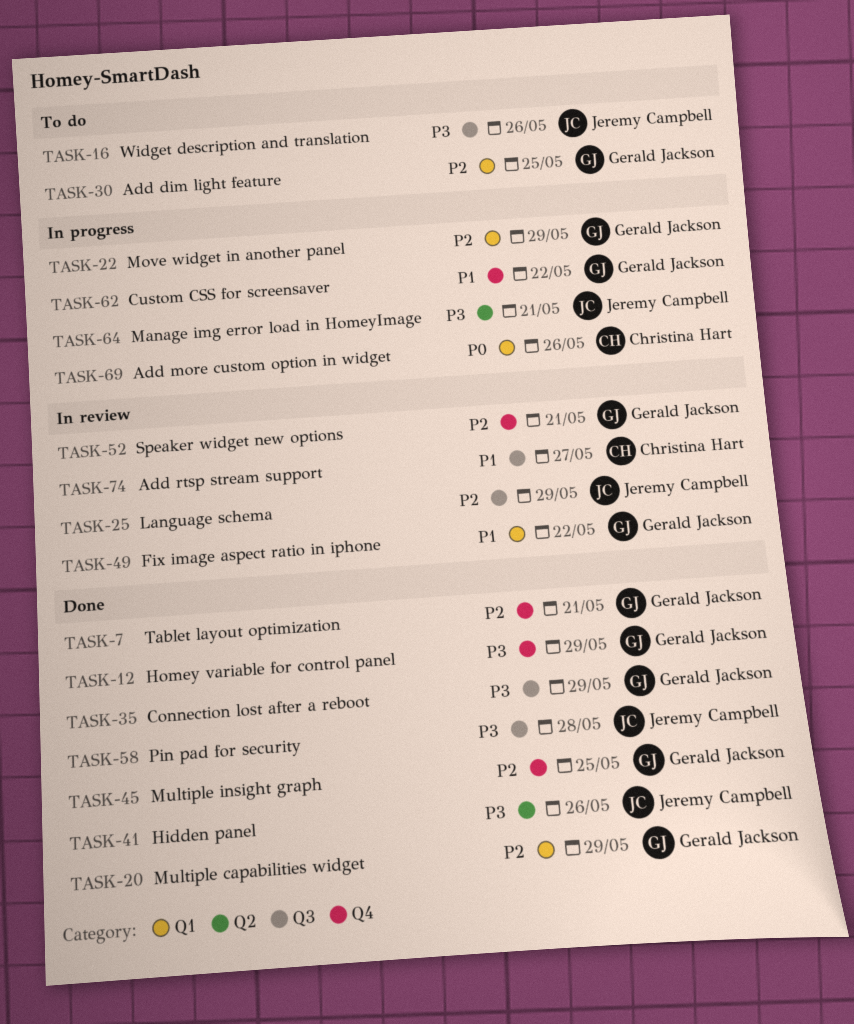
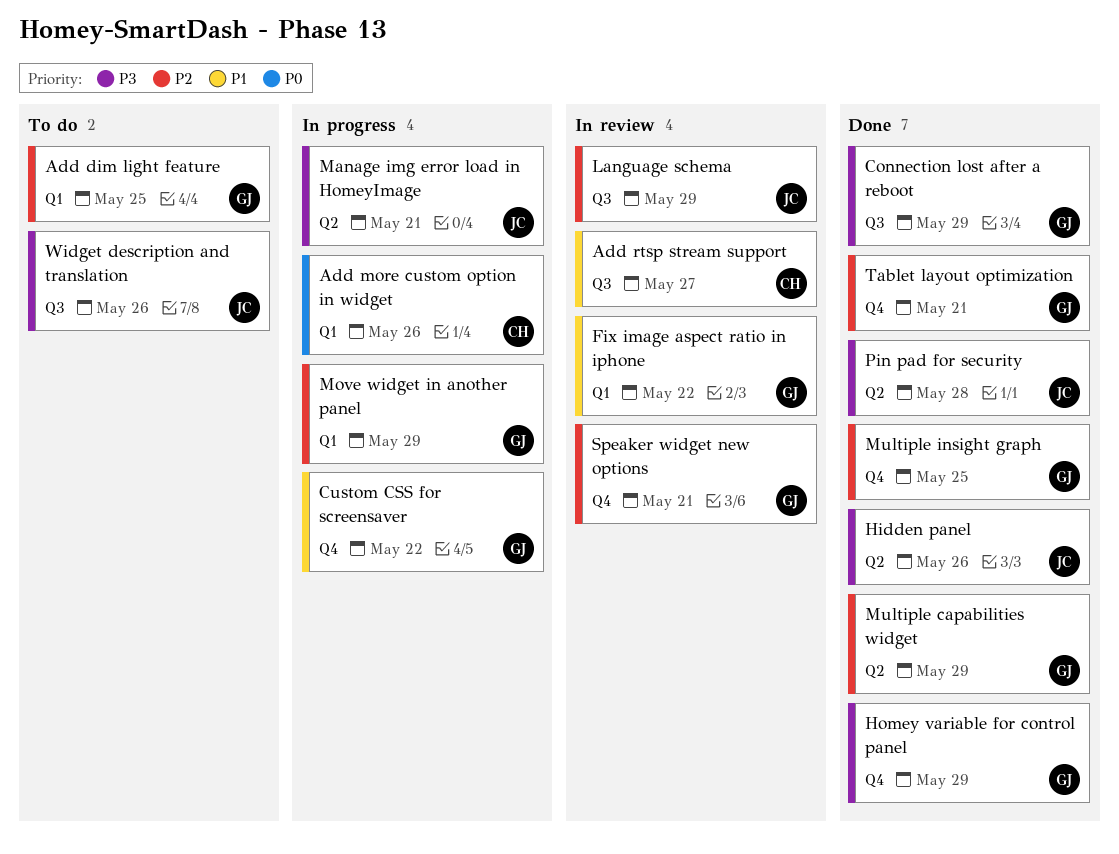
Multiple capabilities widget, label: Q1 -> Q2
Pin pad for security, label: Q3 -> Q2

